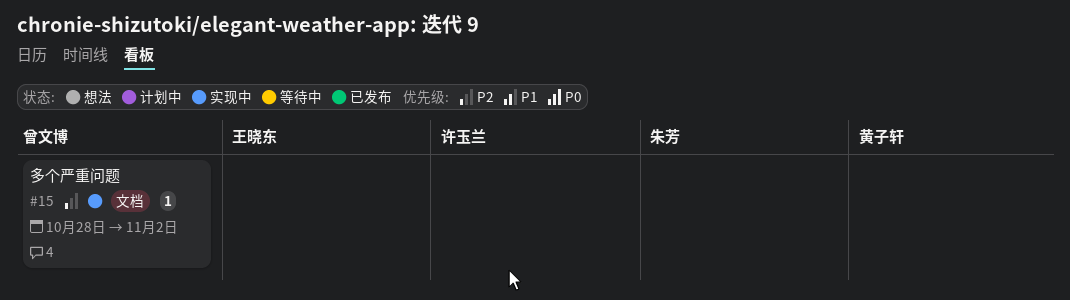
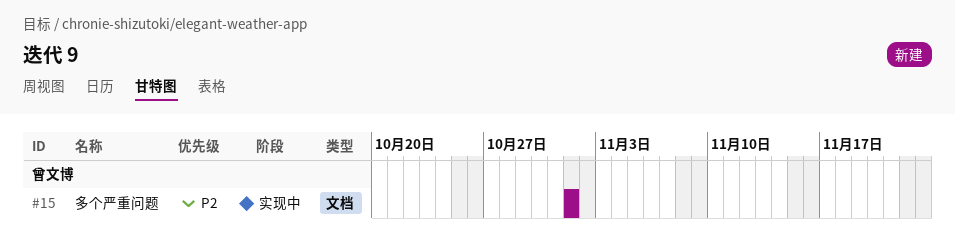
#15, start: Oct 28 -> Nov 1
#15, due: Nov 2 -> Nov 1

